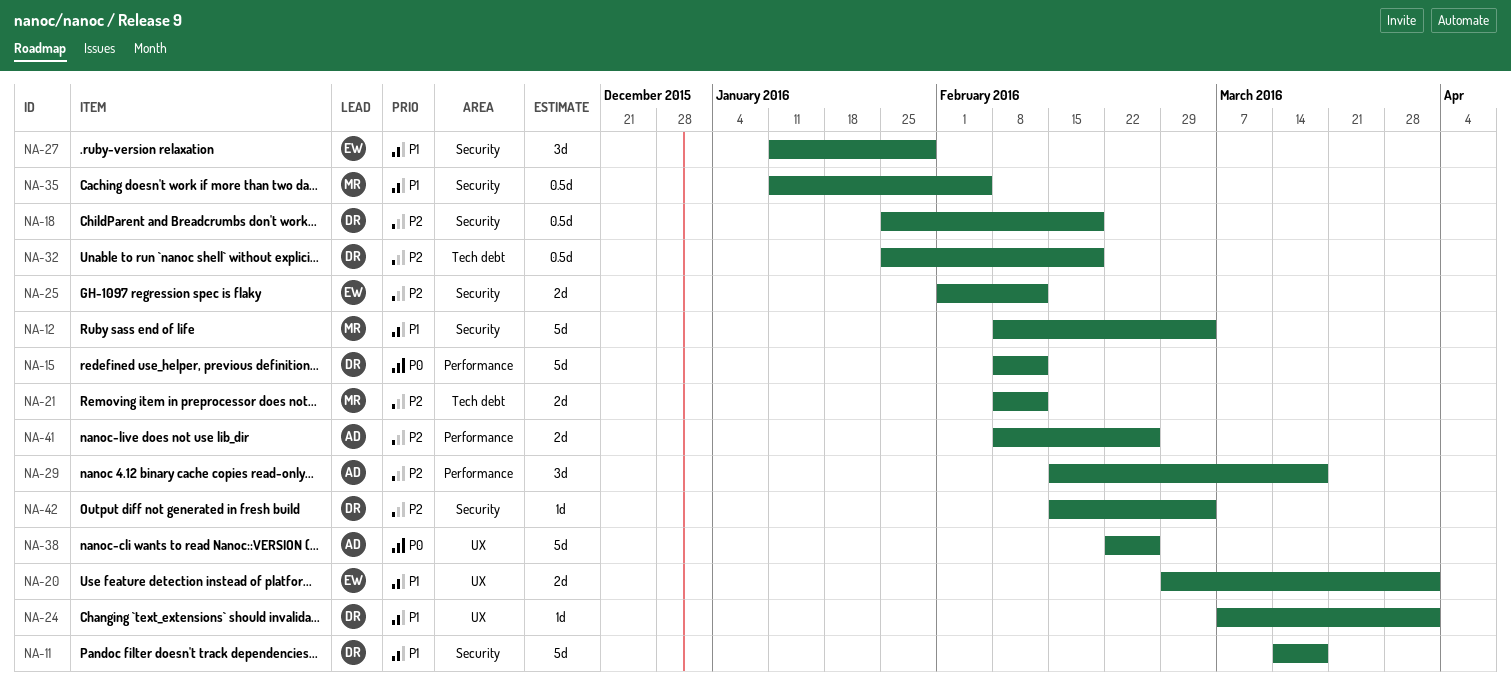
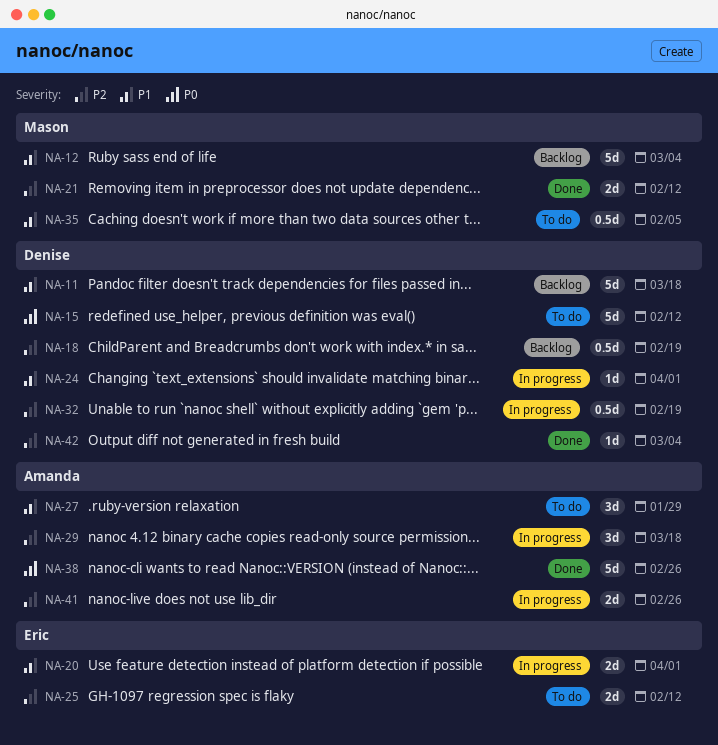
NA-27, owner: Eric -> Amanda

